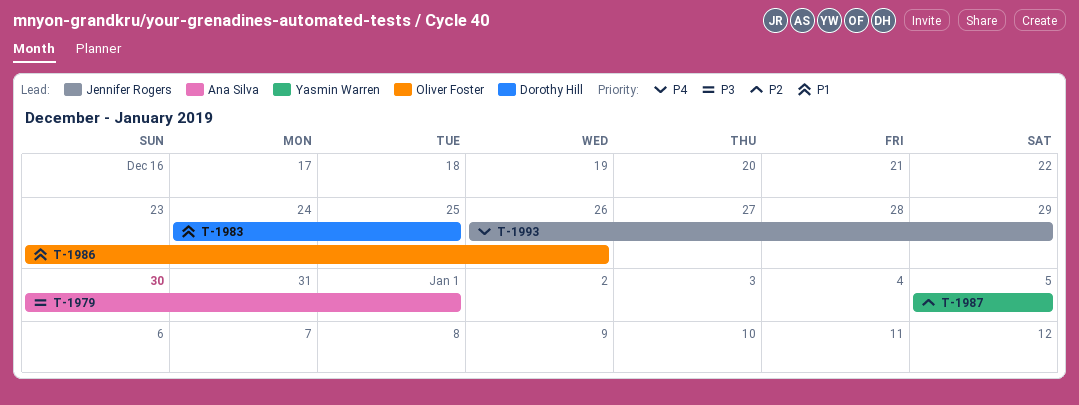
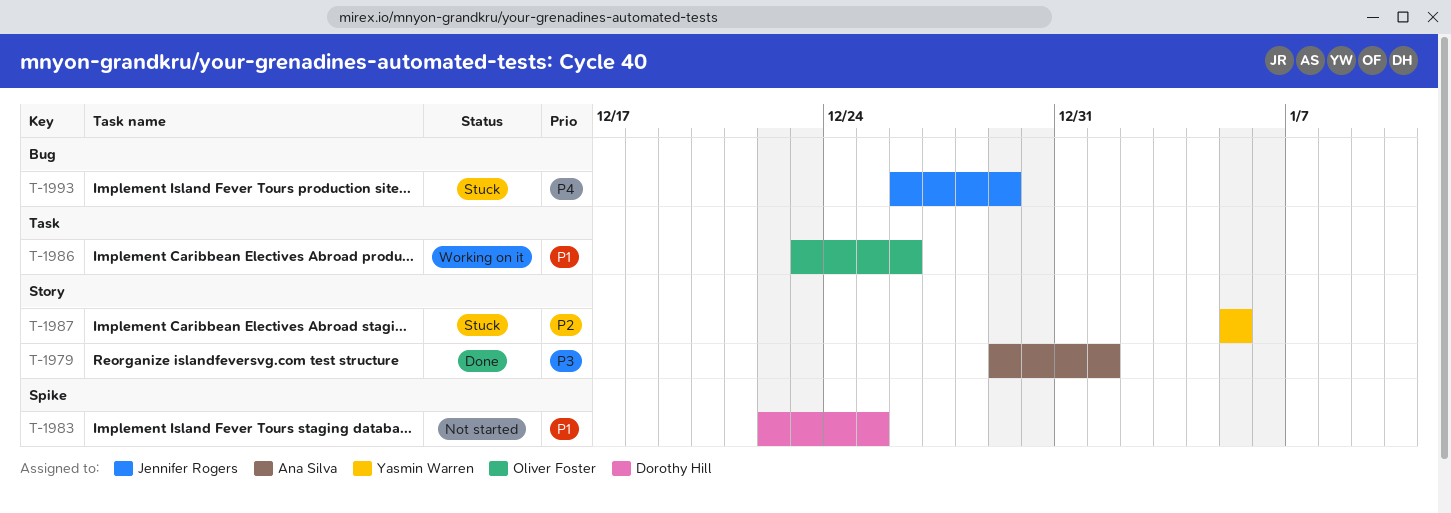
T-1979, start: Dec 30 -> Dec 29
T-1983, start: Dec 24 -> Dec 22

